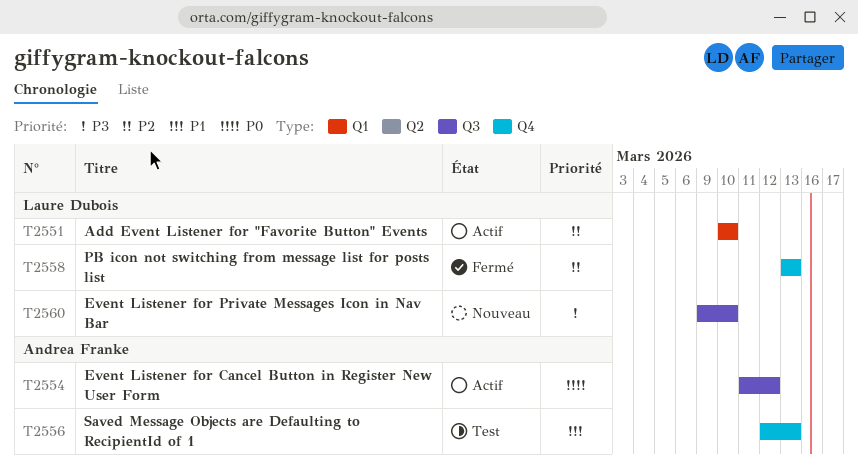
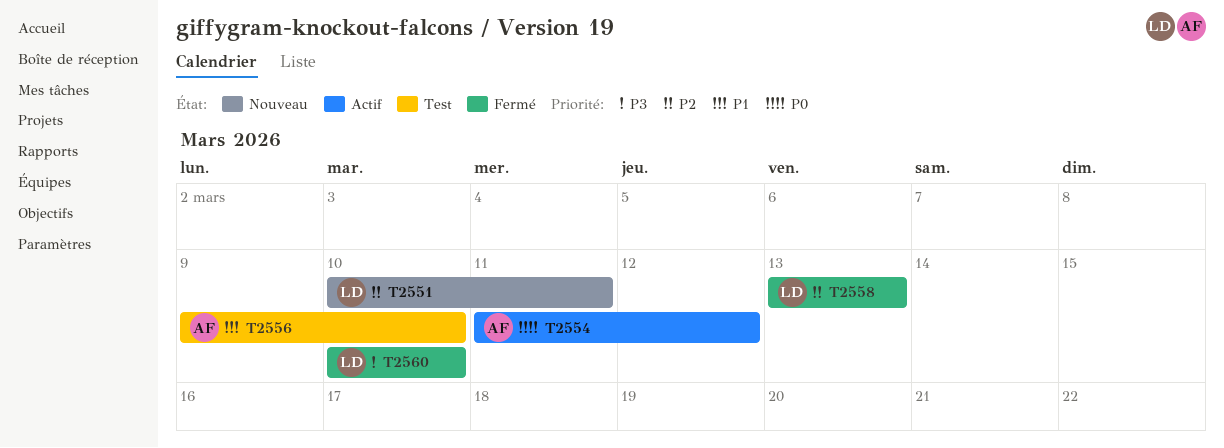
T2551, status: Actif -> Nouveau
T2551, due: Mar 10 -> Mar 11
T2556, start: Mar 12 -> Mar 9
T2556, due: Mar 13 -> Mar 10
T2560, status: Nouveau -> Fermé
T2560, start: Mar 9 -> Mar 10

